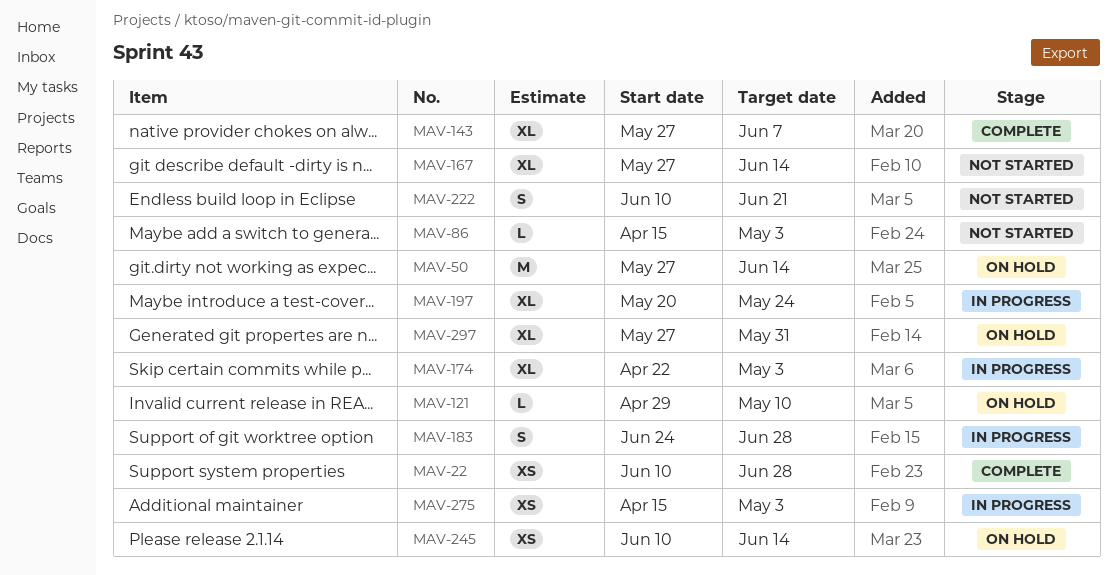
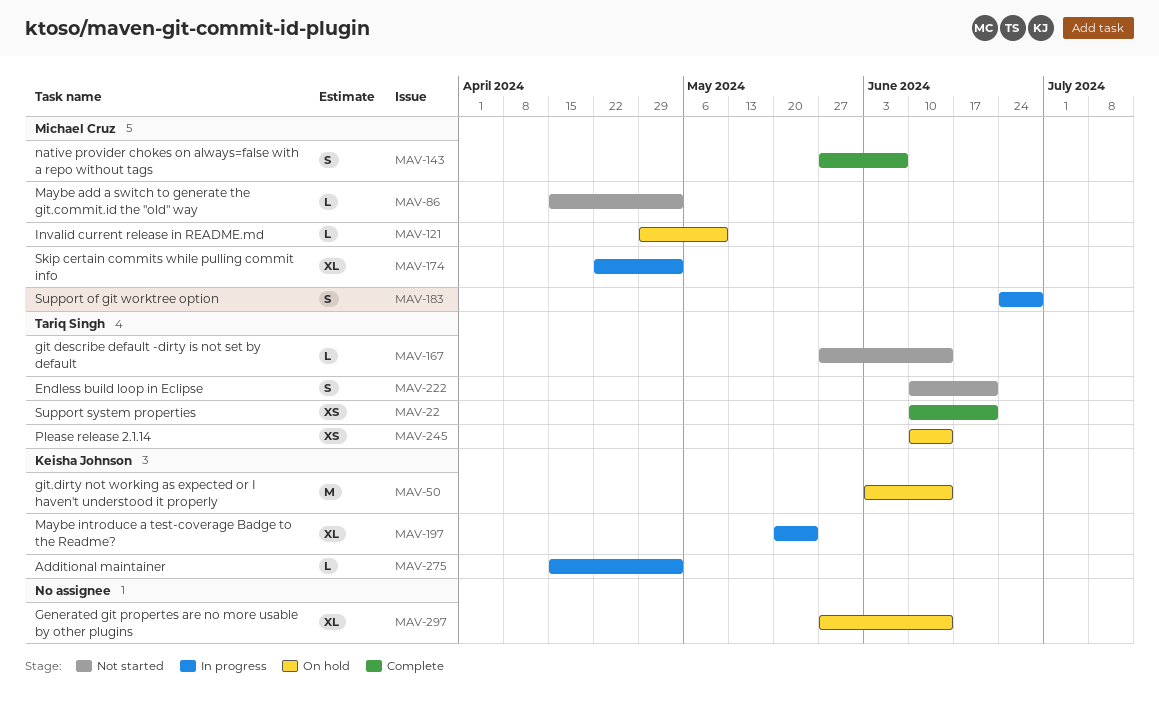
MAV-22, due: Jun 28 -> Jun 21
MAV-50, start: May 27 -> Jun 3
MAV-143, estimate: XL -> S
MAV-167, estimate: XL -> L
MAV-275, estimate: XS -> L
MAV-297, due: May 31 -> Jun 14

